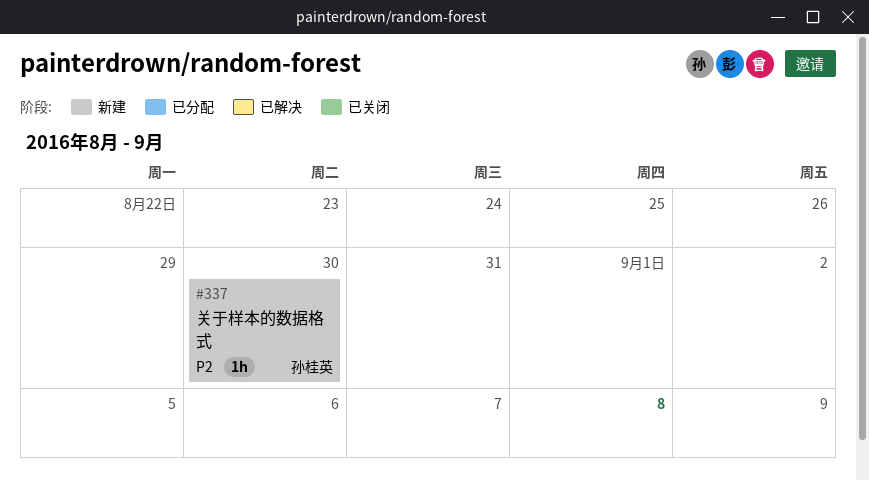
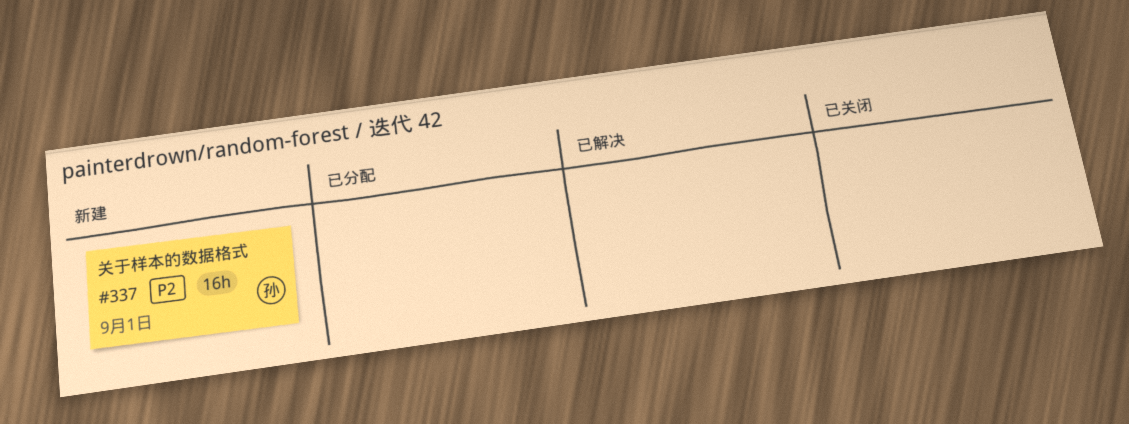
#337, estimate: 1h -> 16h
#337, due: Aug 30 -> Sep 1

